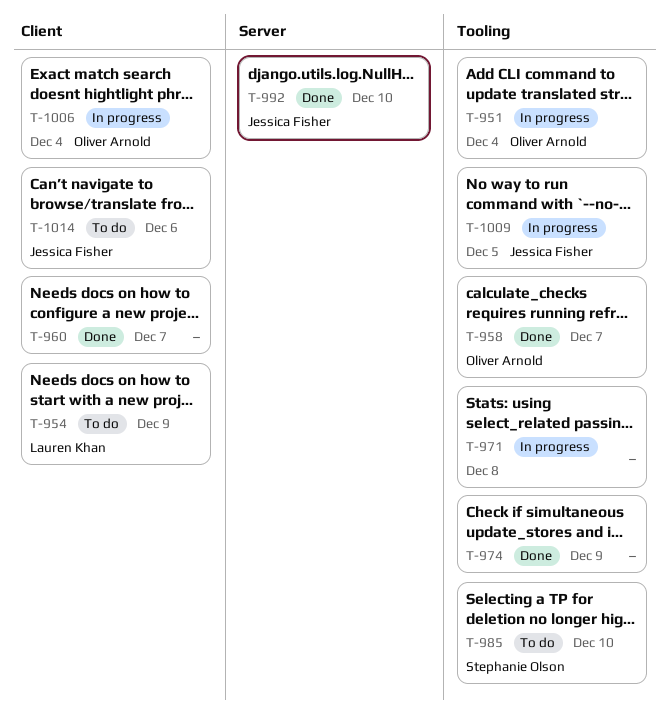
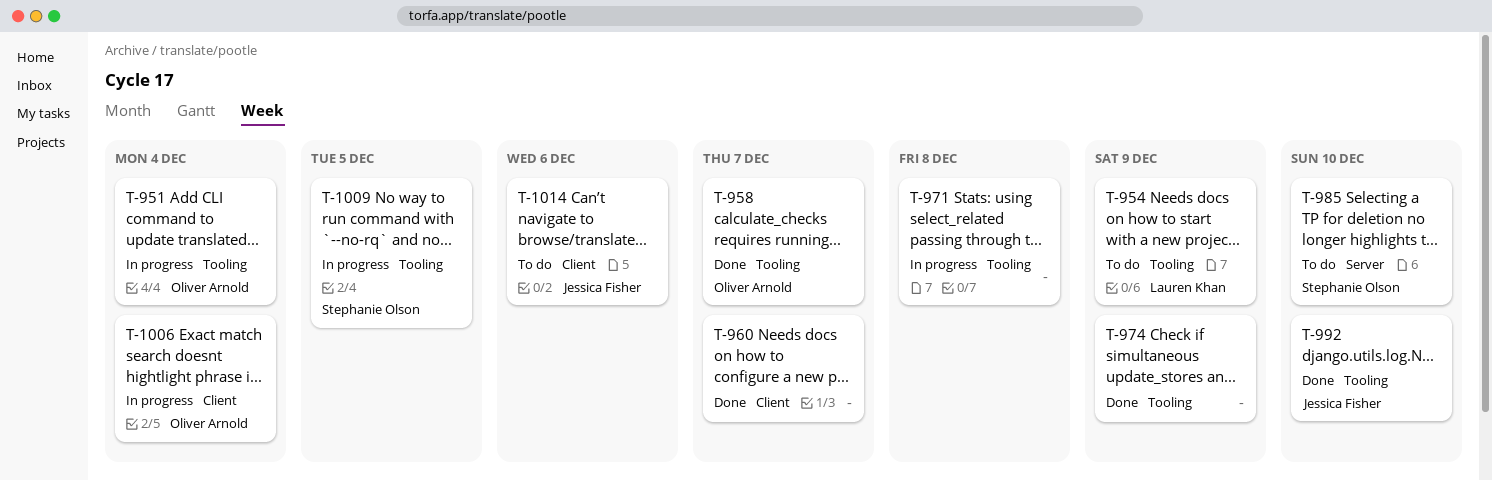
T-954, label: Client -> Tooling
T-985, label: Tooling -> Server
T-992, label: Server -> Tooling
T-1009, owner: Jessica Fisher -> Stephanie Olson

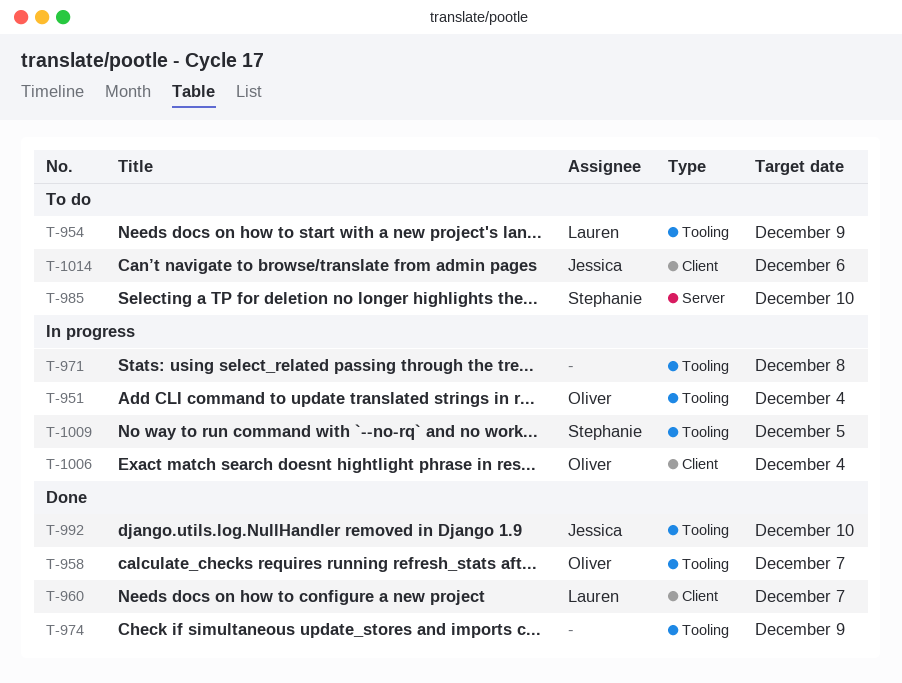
T-960, owner: none -> Lauren Khan

